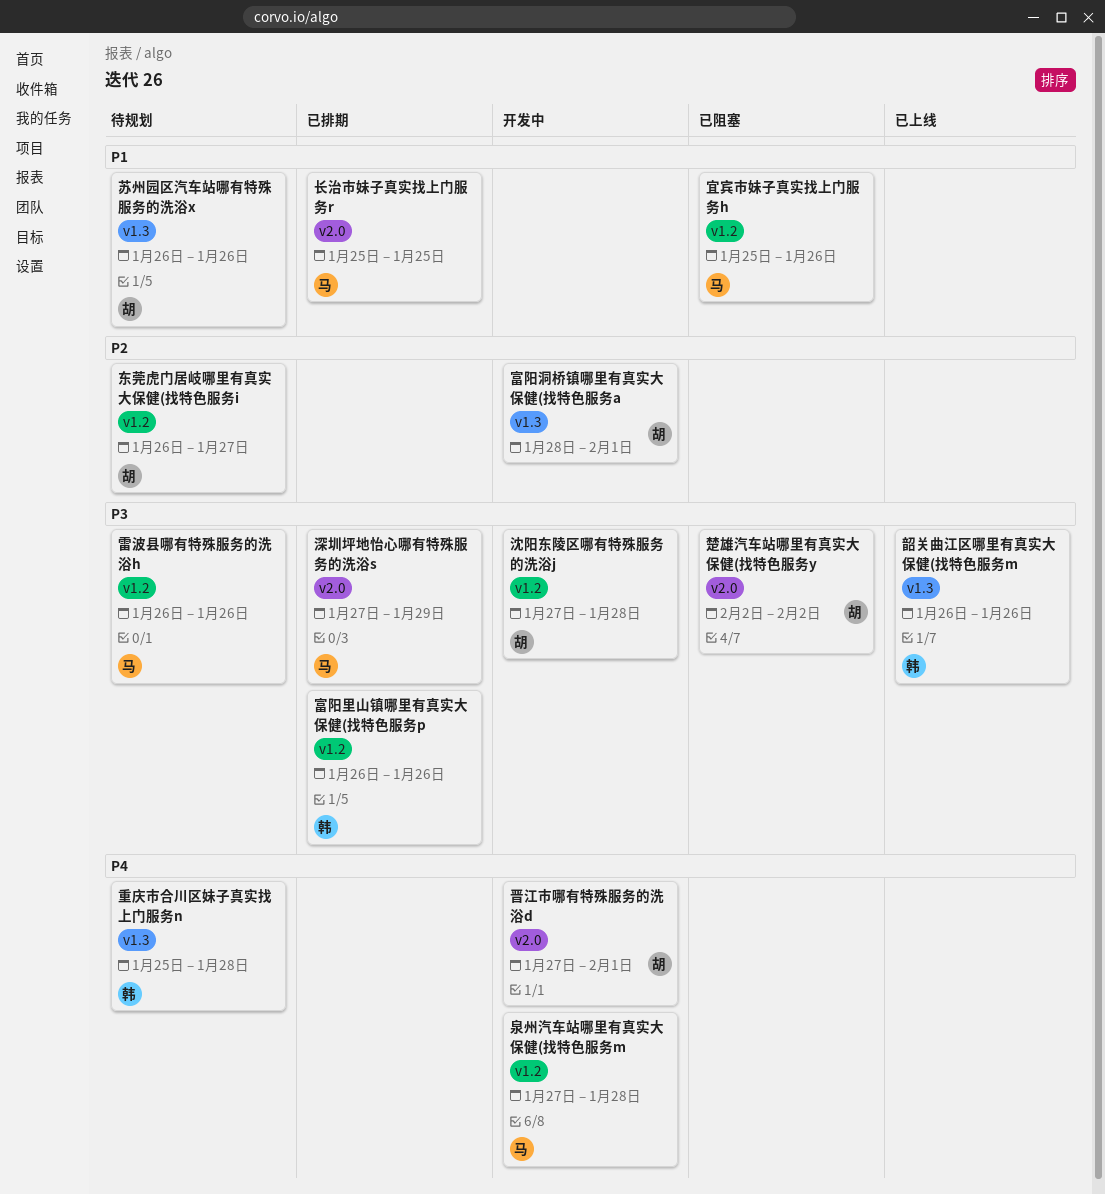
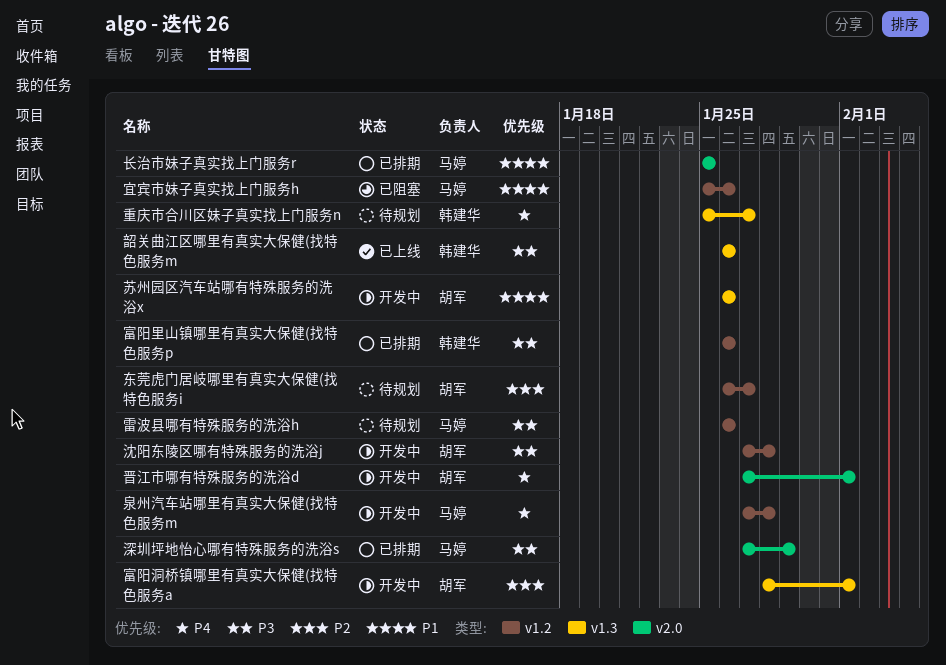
楚雄汽车站哪里有真实大保健(找特色服务y: present -> none
苏州园区汽车站哪有特殊服务的洗浴x, status: 待规划 -> 开发中
重庆市合川区妹子真实找上门服务n, due: Jan 28 -> Jan 27

